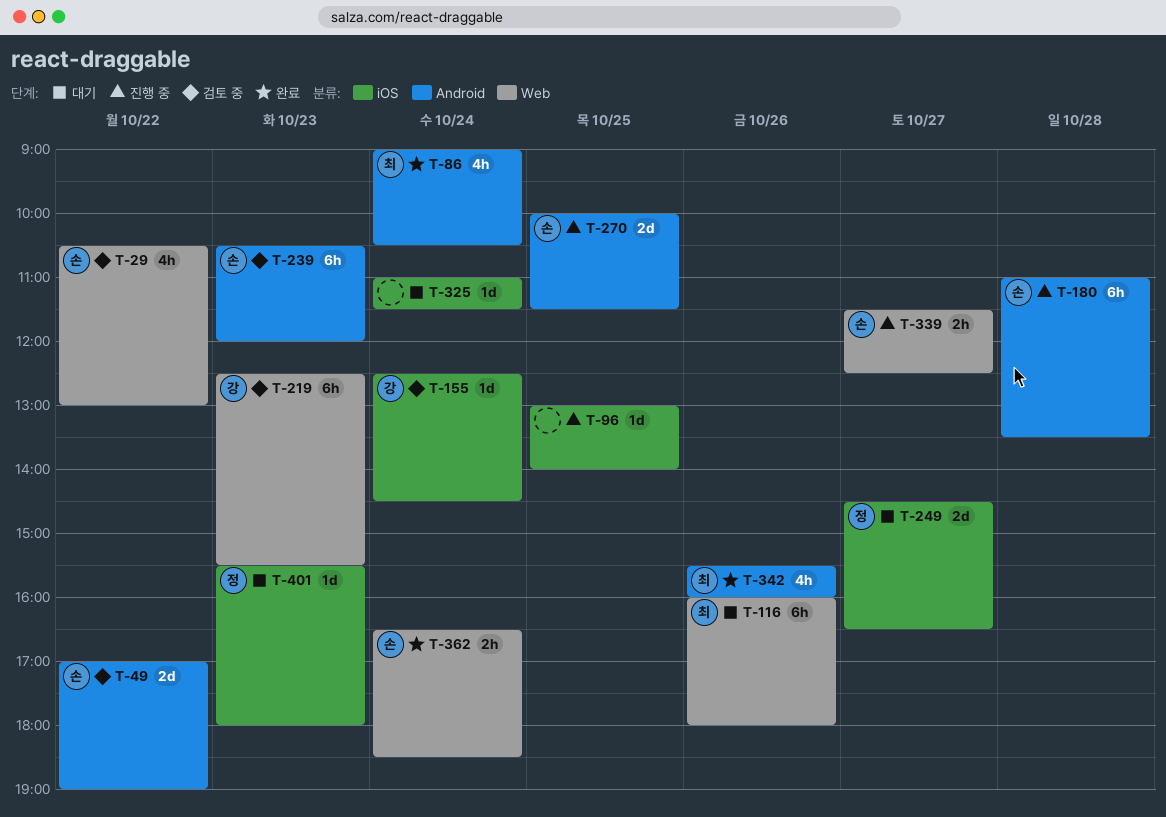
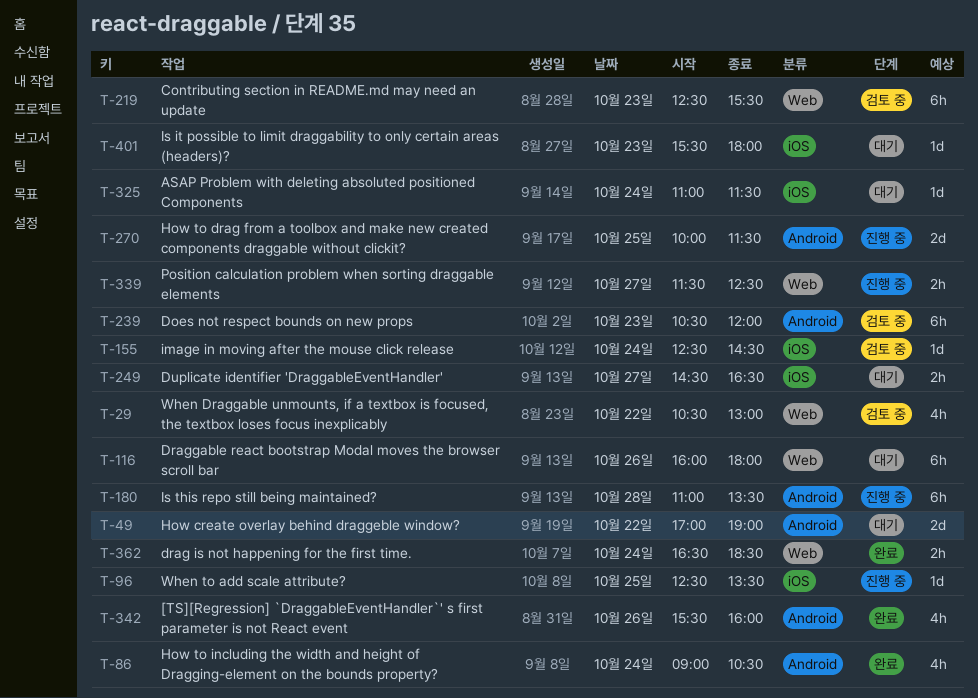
T-49, status: 검토 중 -> 대기
T-96, begins: 13:00 -> 12:30
T-96, ends: 14:00 -> 13:30
T-249, estimate: 2d -> 2h

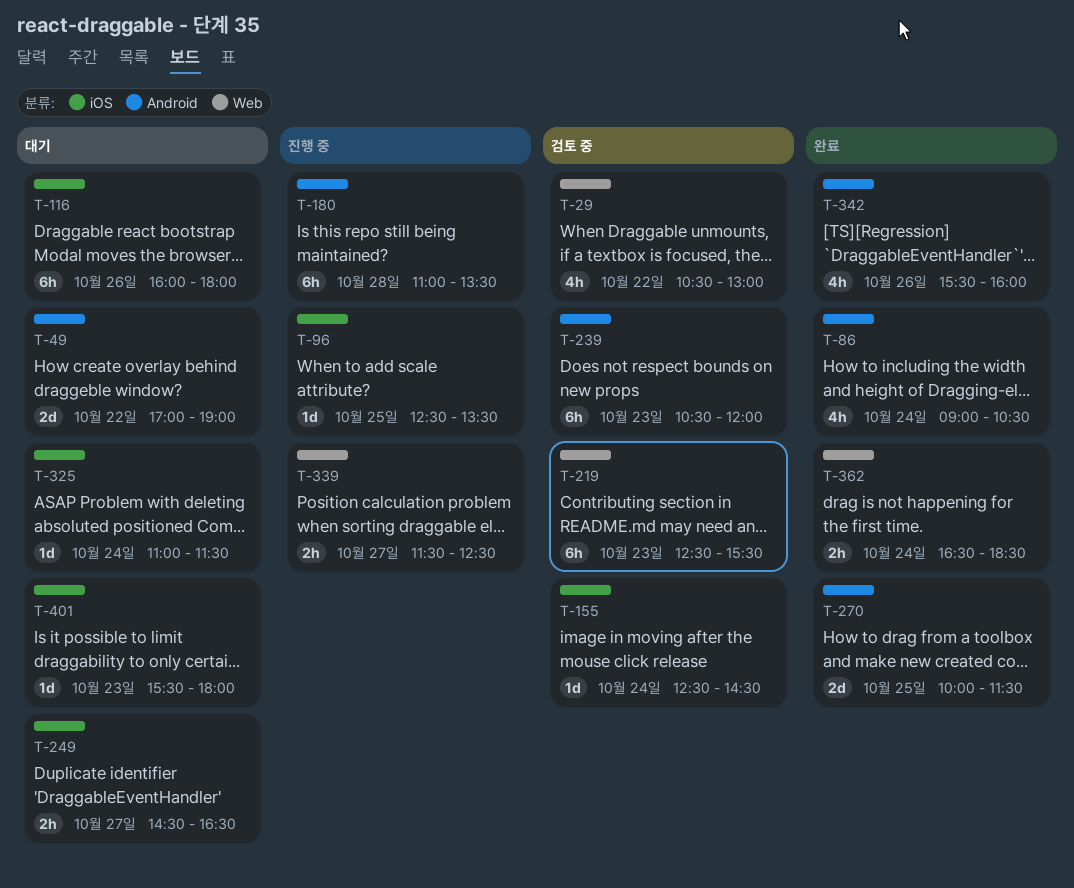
T-116, label: Web -> iOS
T-270, status: 진행 중 -> 완료

